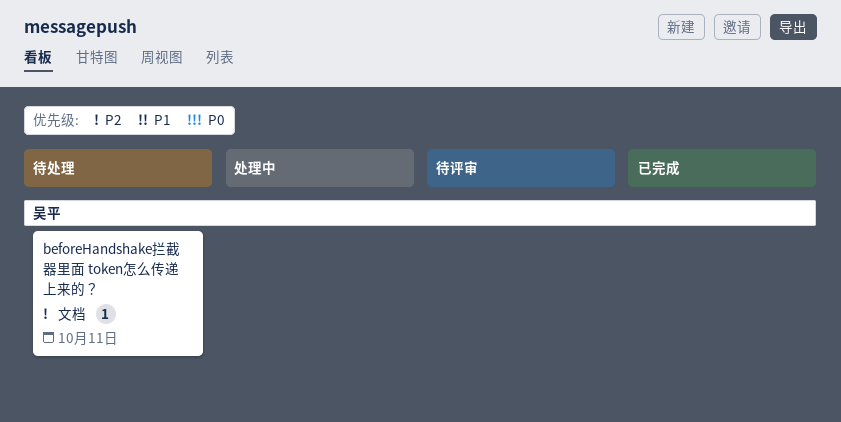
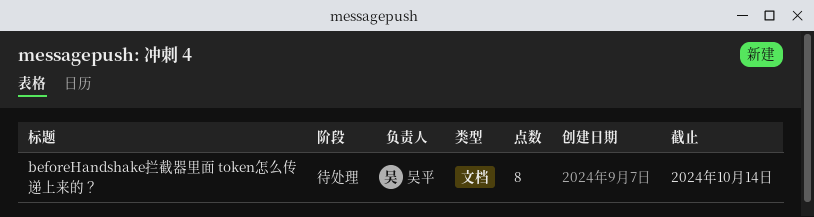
beforeHandshake拦截器里面 token怎么传递上来的？, estimate: 1 -> 8
beforeHandshake拦截器里面 token怎么传递上来的？, due: Oct 11 -> Oct 14

